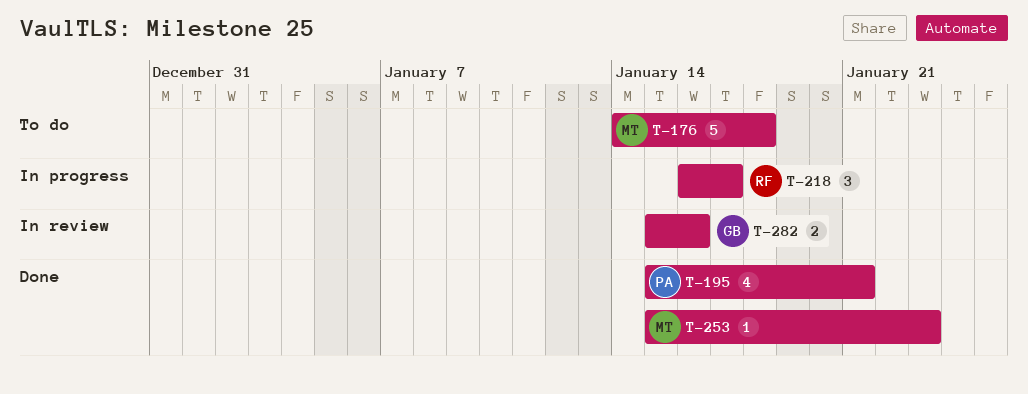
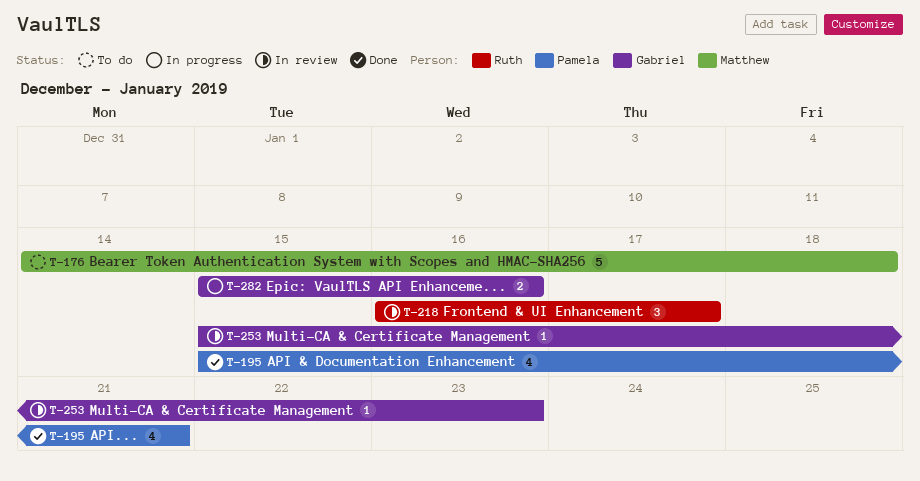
T-218, status: In progress -> In review
T-253, status: Done -> In review
T-253, owner: Matthew -> Gabriel
T-282, status: In review -> In progress

